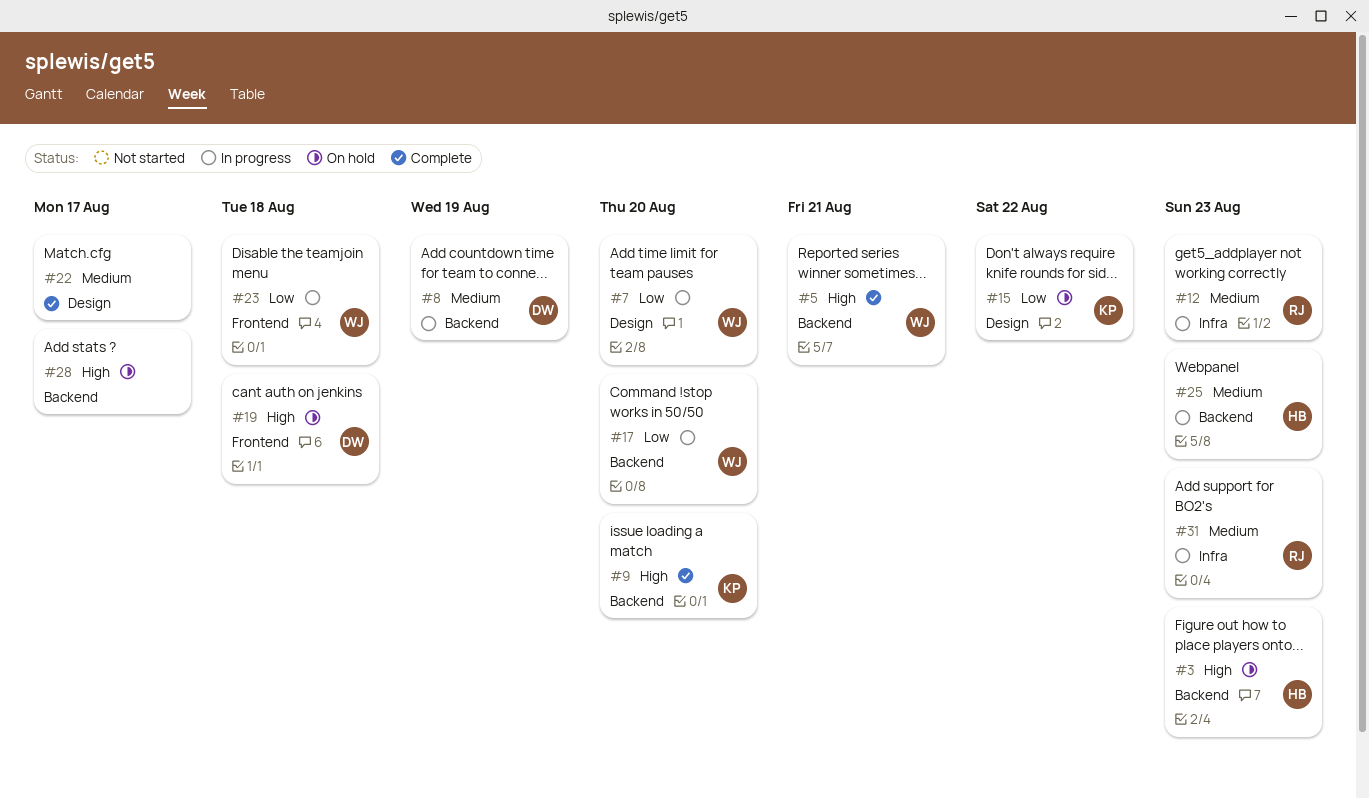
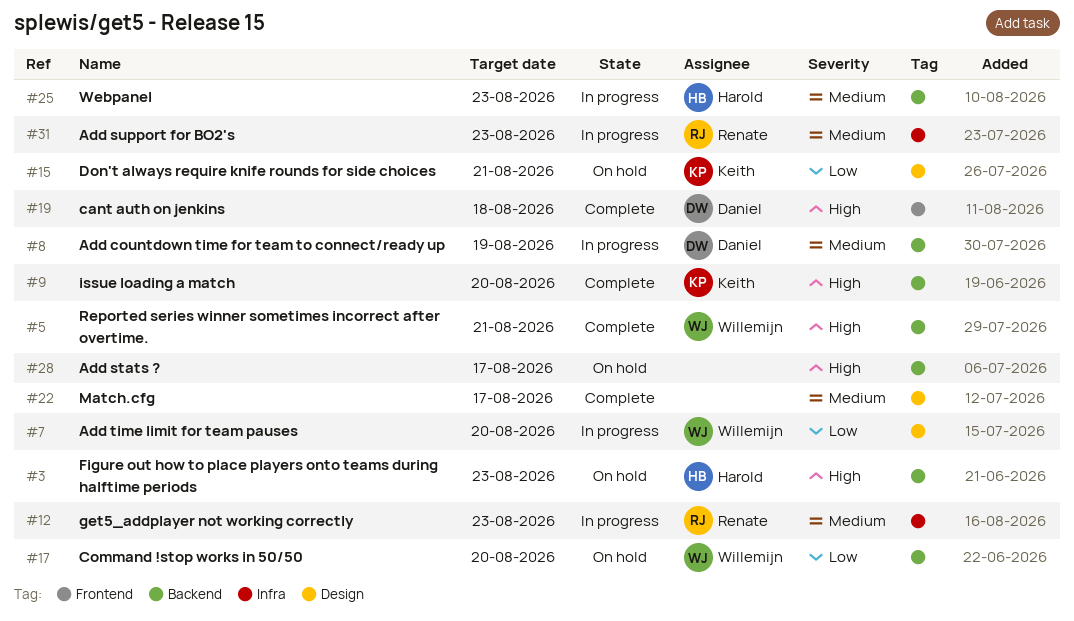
#15, due: Aug 22 -> Aug 21
#17, status: In progress -> On hold
#19, status: On hold -> Complete
#23: present -> none

